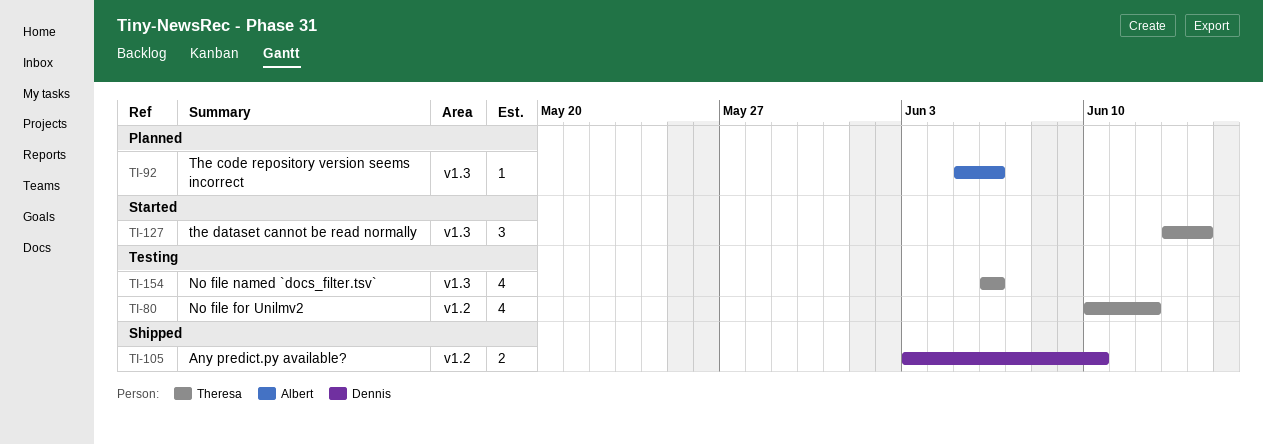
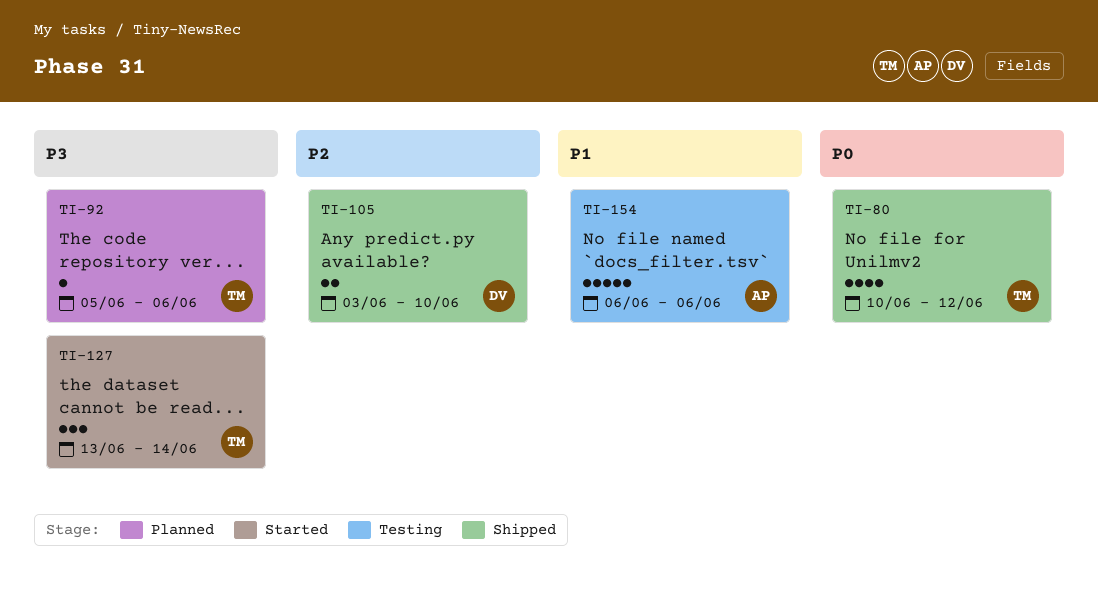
TI-80, status: Testing -> Shipped
TI-92, owner: Albert -> Theresa
TI-154, owner: Theresa -> Albert
TI-154, estimate: 4 -> 5

